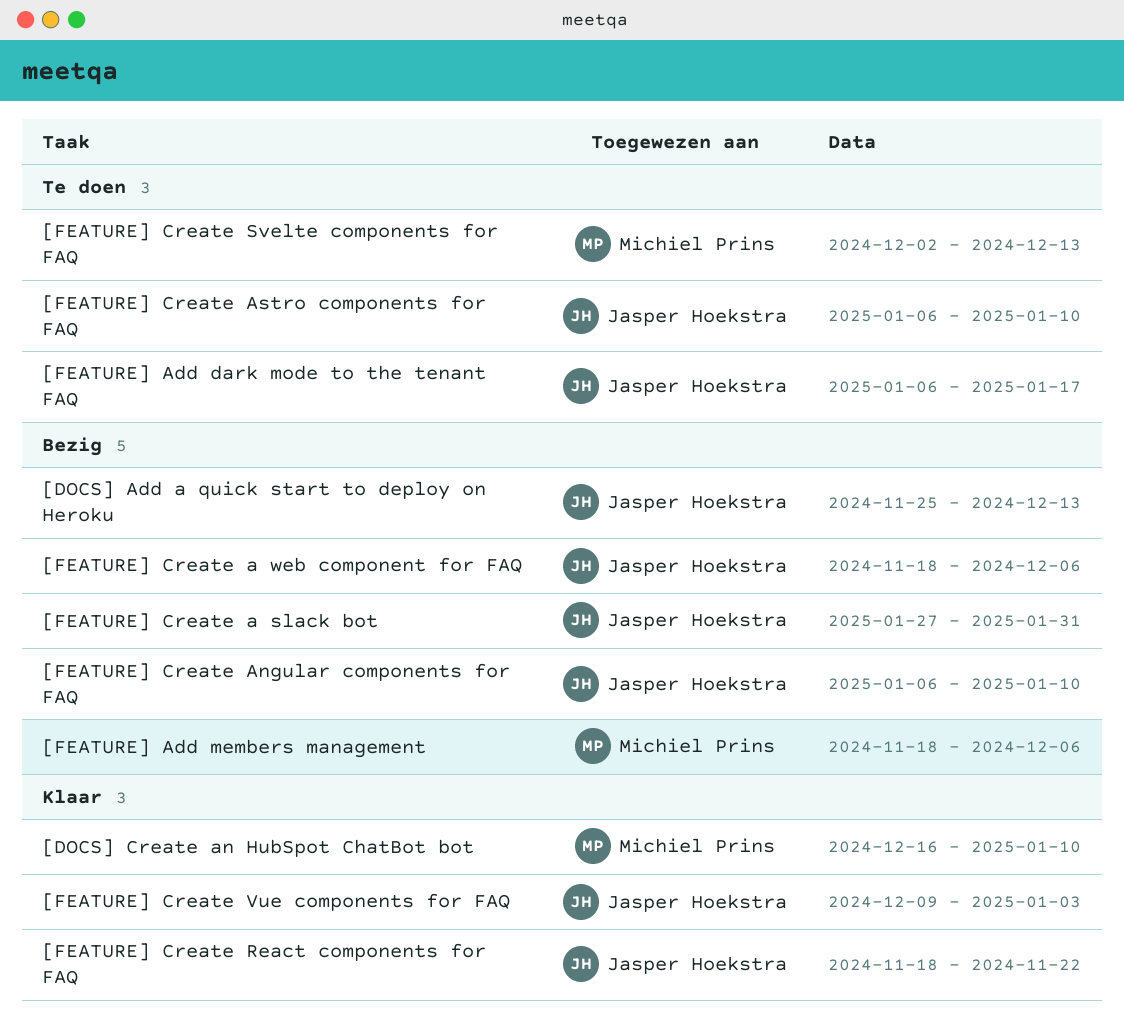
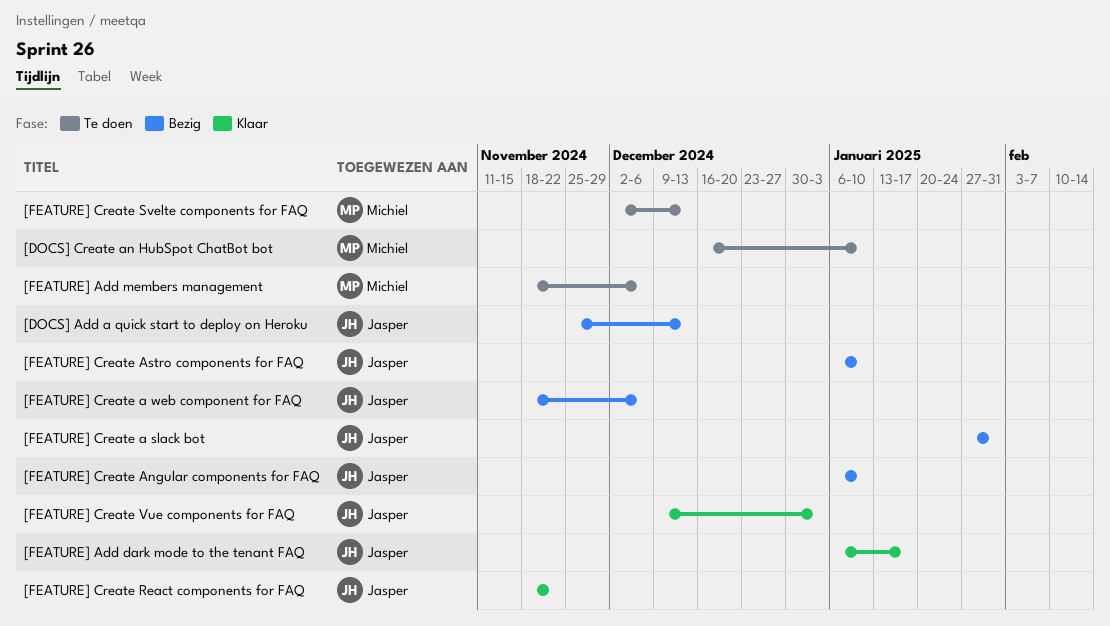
[DOCS] Create an HubSpot ChatBot bot, status: Klaar -> Te doen
[FEATURE] Add dark mode to the tenant FAQ, status: Te doen -> Klaar
[FEATURE] Add members management, status: Bezig -> Te doen
[FEATURE] Create Astro components for FAQ, status: Te doen -> Bezig

